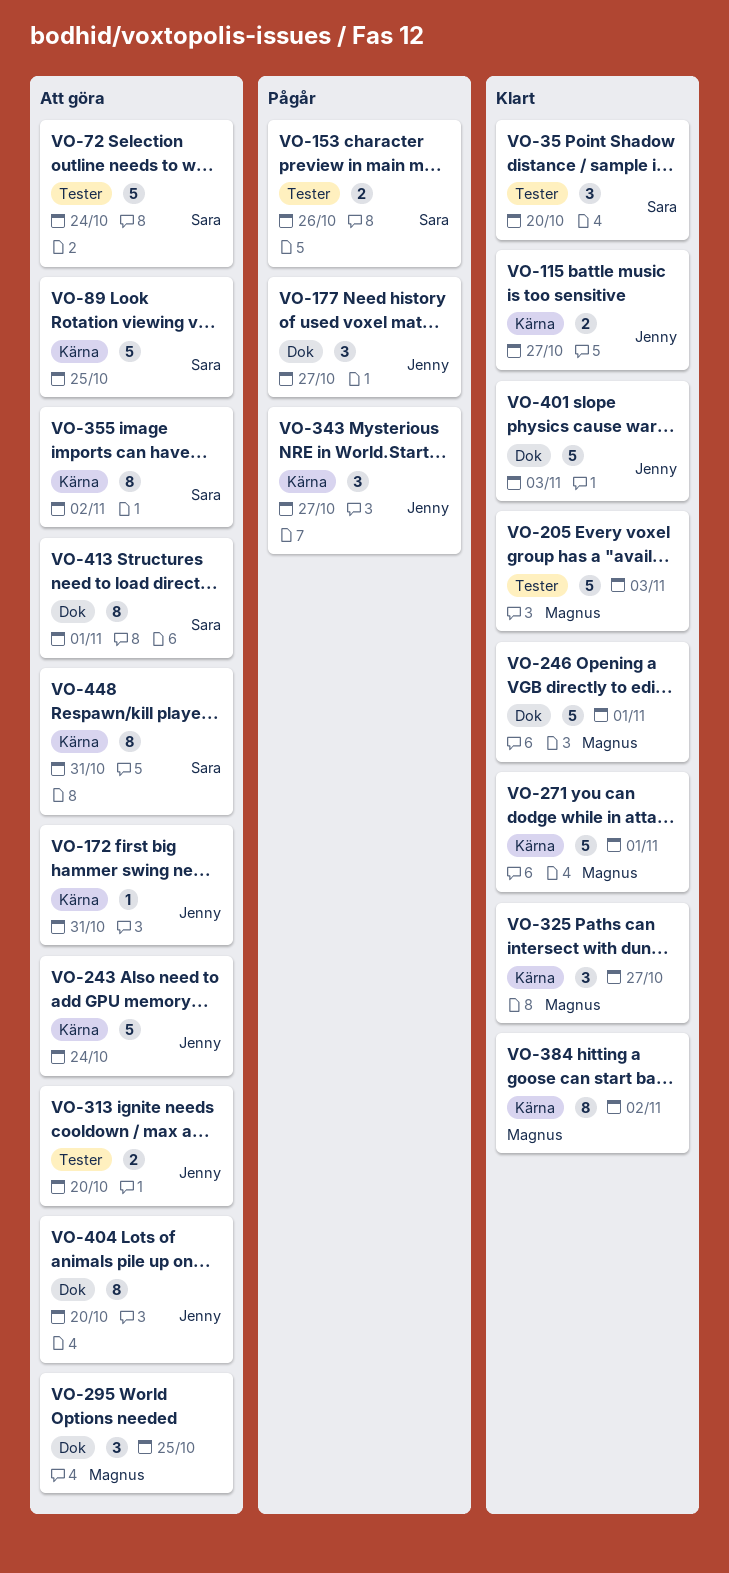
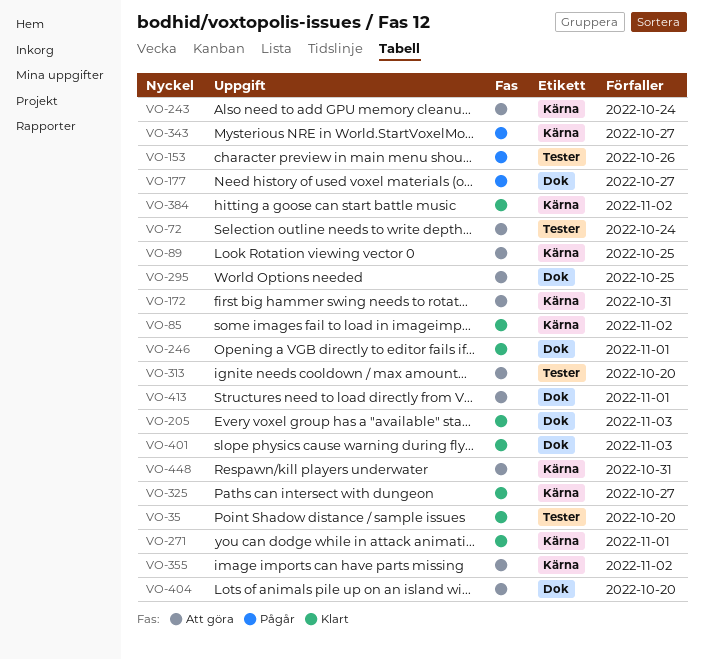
VO-85: none -> present
VO-115: present -> none
VO-205, label: Tester -> Dok

